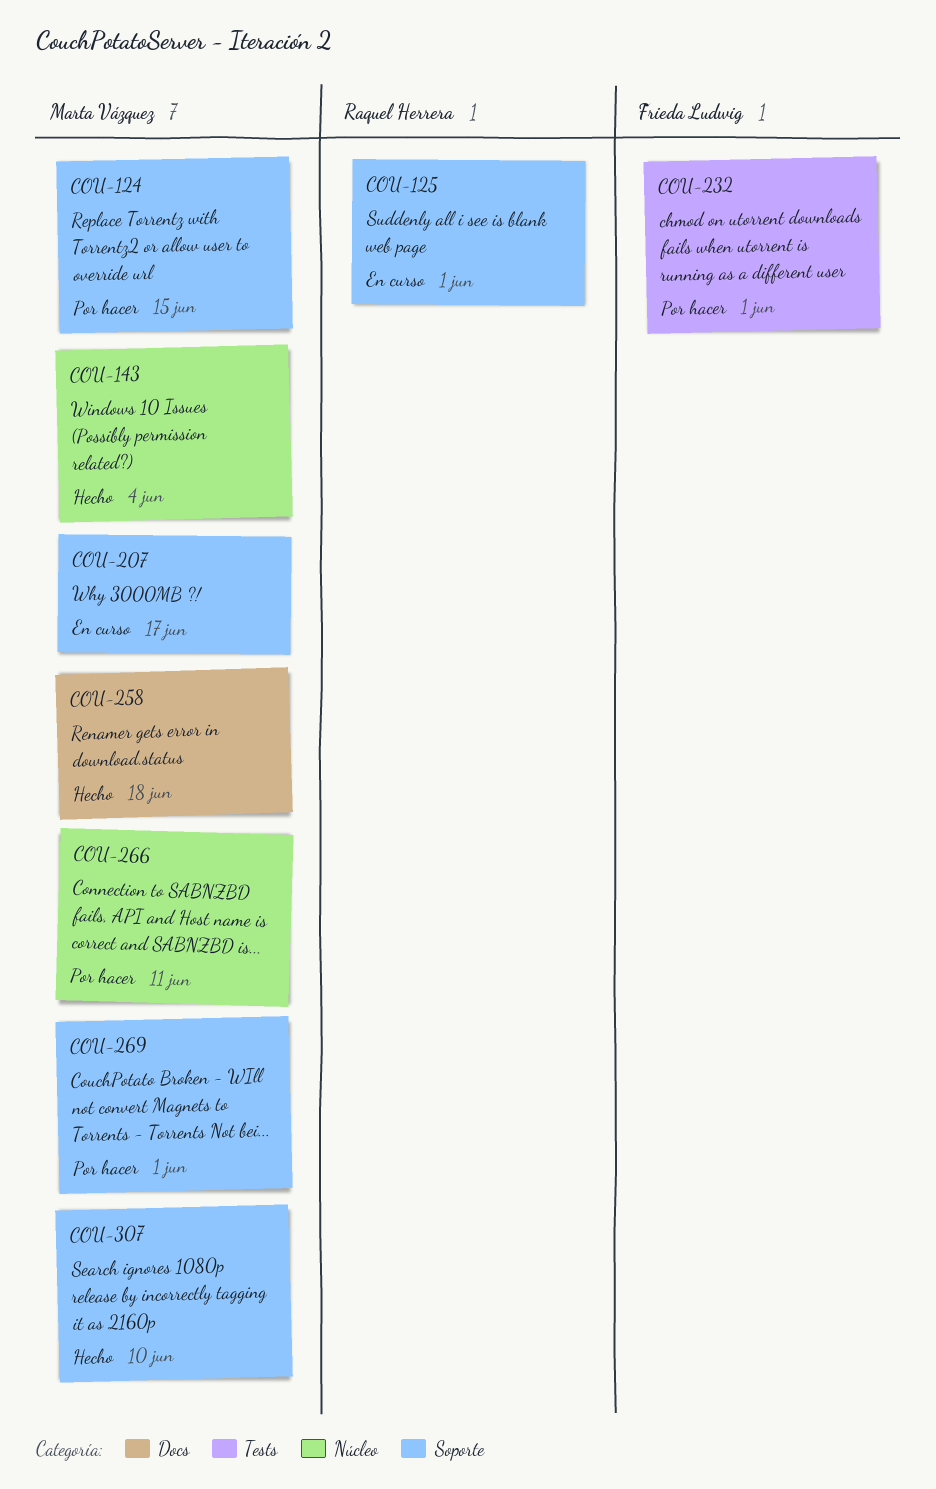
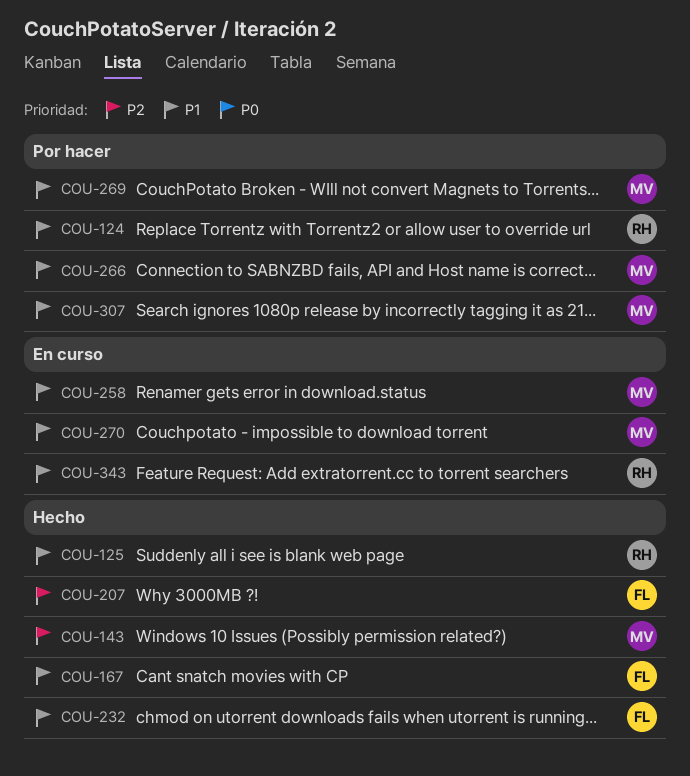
COU-124, owner: Marta Vázquez -> Raquel Herrera
COU-125, status: En curso -> Hecho
COU-167: none -> present
COU-207, status: En curso -> Hecho
COU-207, owner: Marta Vázquez -> Frieda Ludwig
COU-232, status: Por hacer -> Hecho
COU-258, status: Hecho -> En curso
COU-270: none -> present
COU-307, status: Hecho -> Por hacer
COU-343: none -> present

